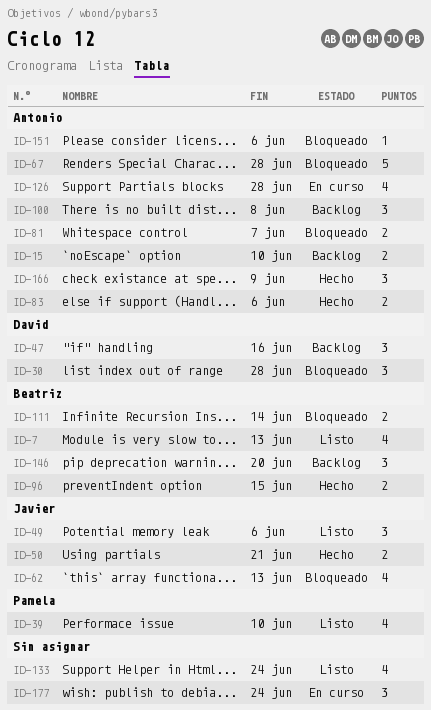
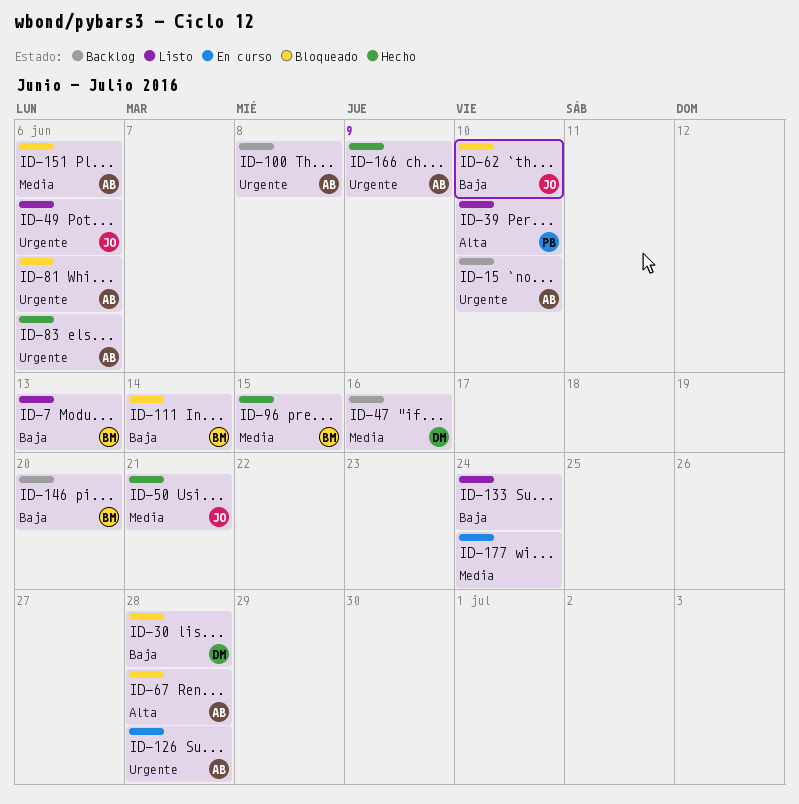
ID-62, due: Jun 13 -> Jun 10
ID-81, due: Jun 7 -> Jun 6

